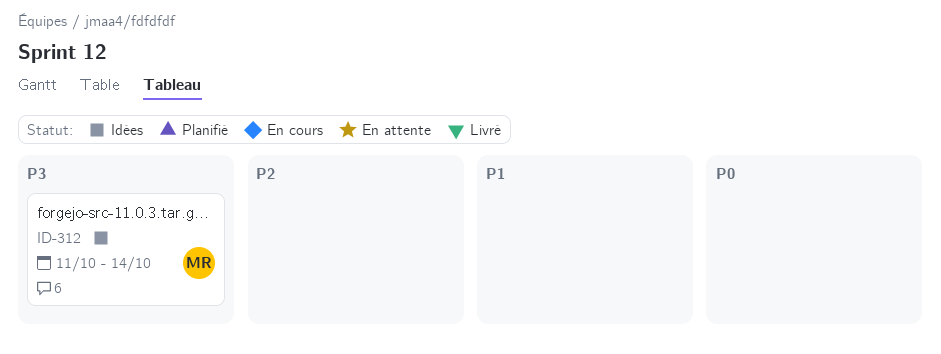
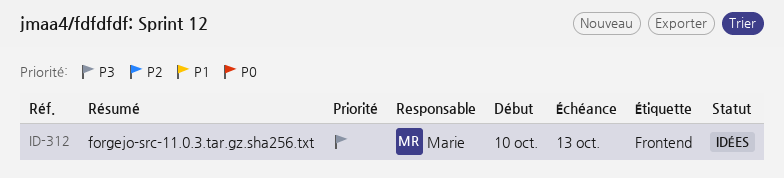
ID-312, start: Oct 11 -> Oct 10
ID-312, due: Oct 14 -> Oct 13

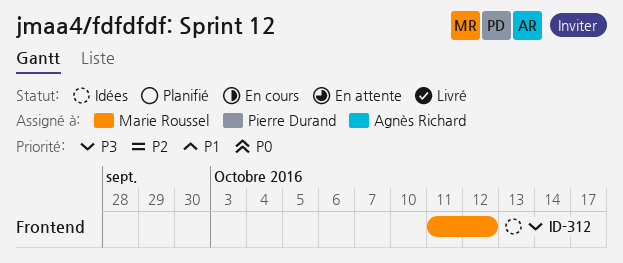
ID-312, start: Oct 10 -> Oct 11
ID-312, due: Oct 13 -> Oct 12

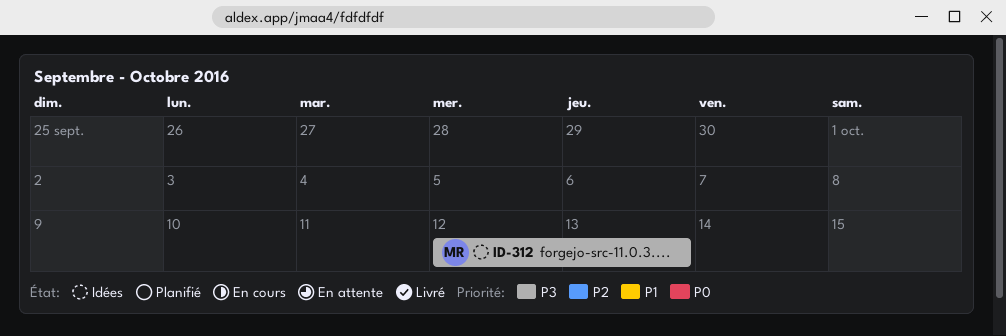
ID-312, start: Oct 11 -> Oct 12
ID-312, due: Oct 12 -> Oct 13

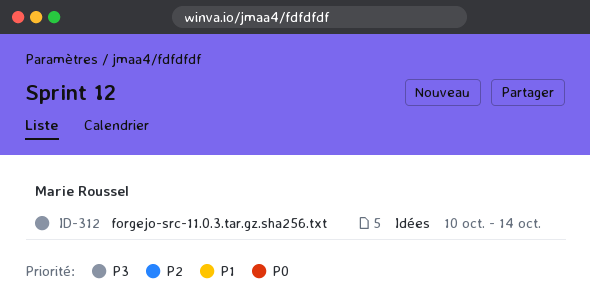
ID-312, start: Oct 12 -> Oct 10
ID-312, due: Oct 13 -> Oct 14

